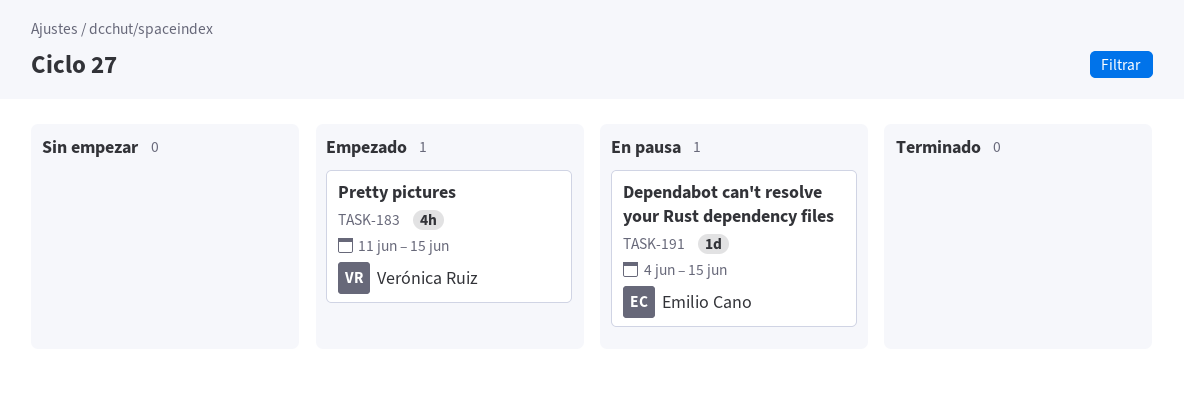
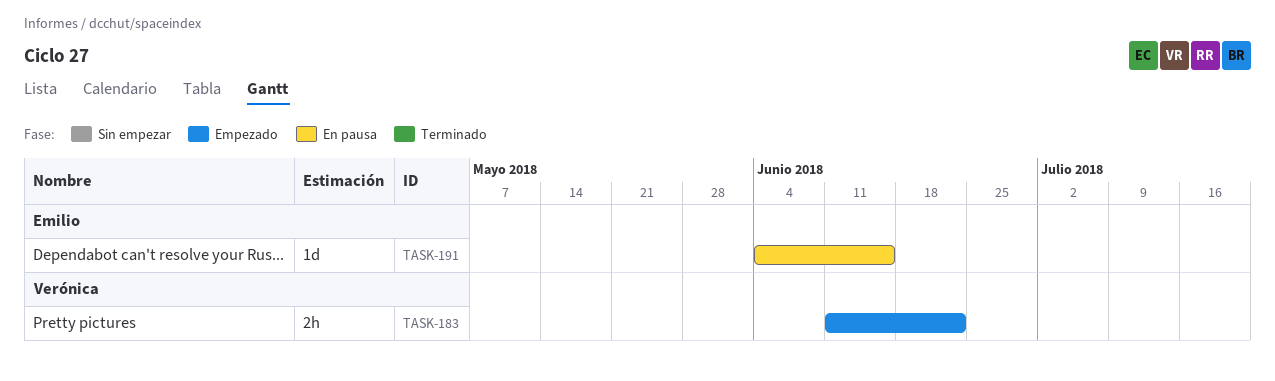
TASK-183, estimate: 4h -> 2h
TASK-183, due: Jun 15 -> Jun 22

